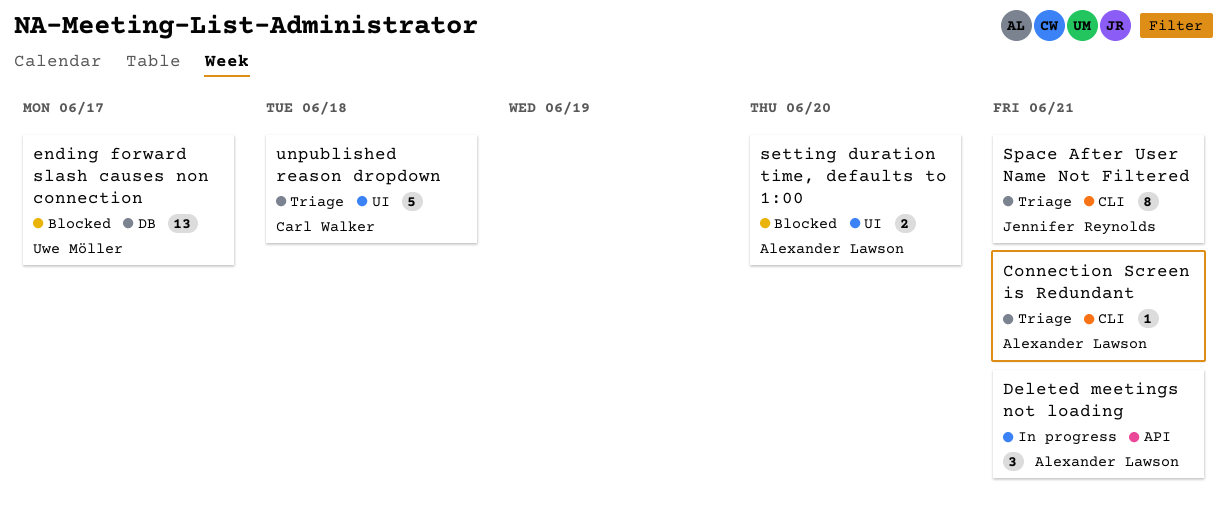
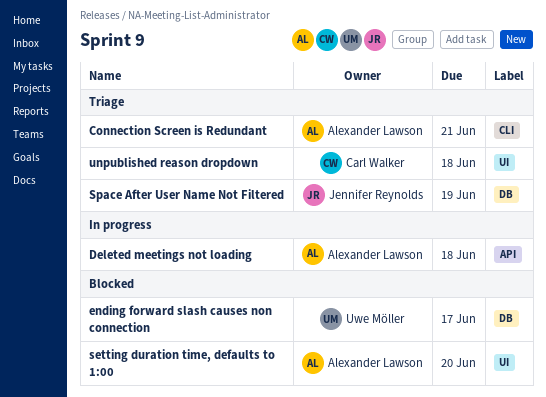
Deleted meetings not loading, due: Jun 21 -> Jun 18
Space After User Name Not Filtered, label: CLI -> DB
Space After User Name Not Filtered, due: Jun 21 -> Jun 19

